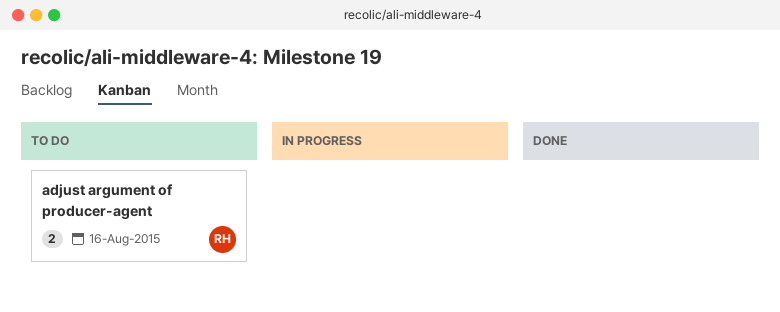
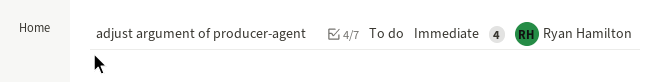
adjust argument of producer-agent, estimate: 2 -> 4

